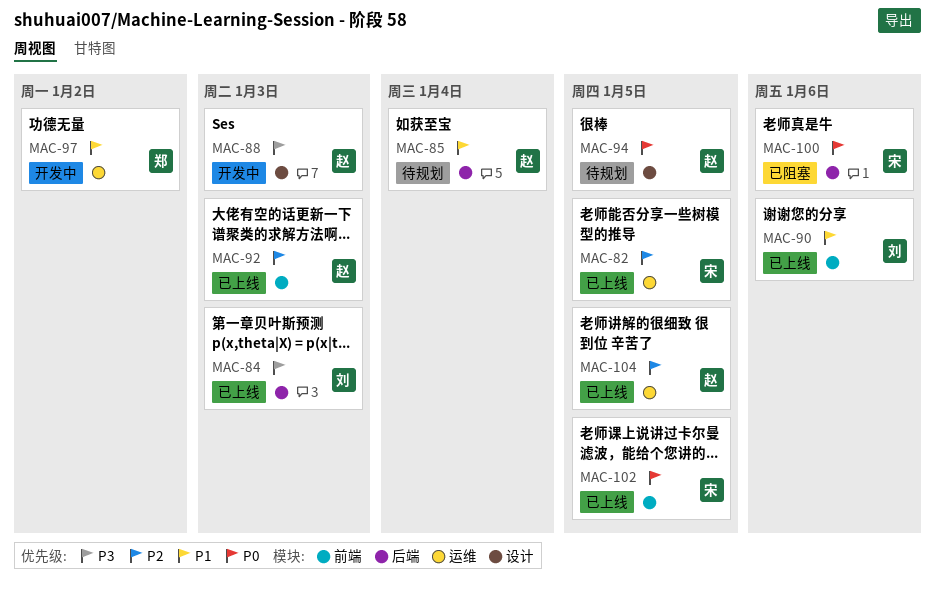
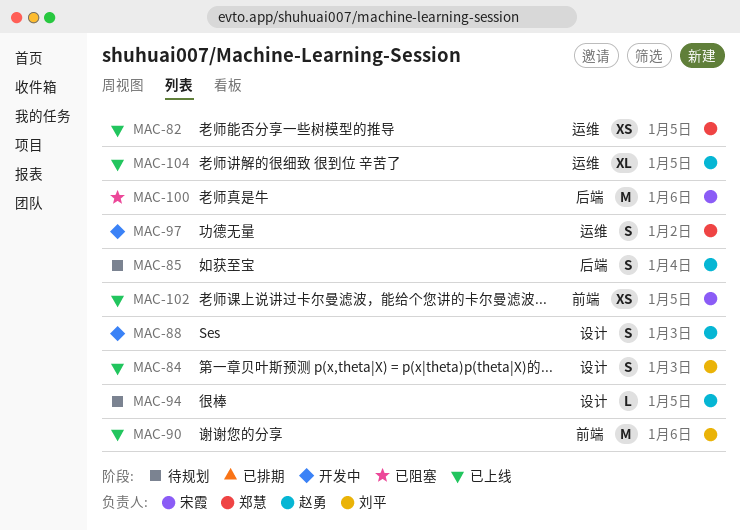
MAC-82, owner: 宋霞 -> 郑慧
MAC-84, label: 后端 -> 设计
MAC-92: present -> none

